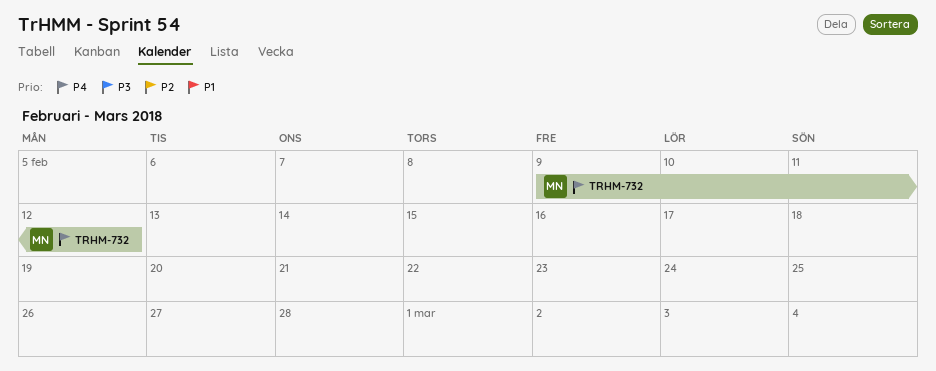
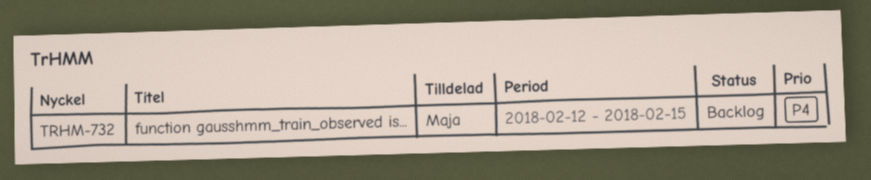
TRHM-732, start: Feb 9 -> Feb 12
TRHM-732, due: Feb 12 -> Feb 15

